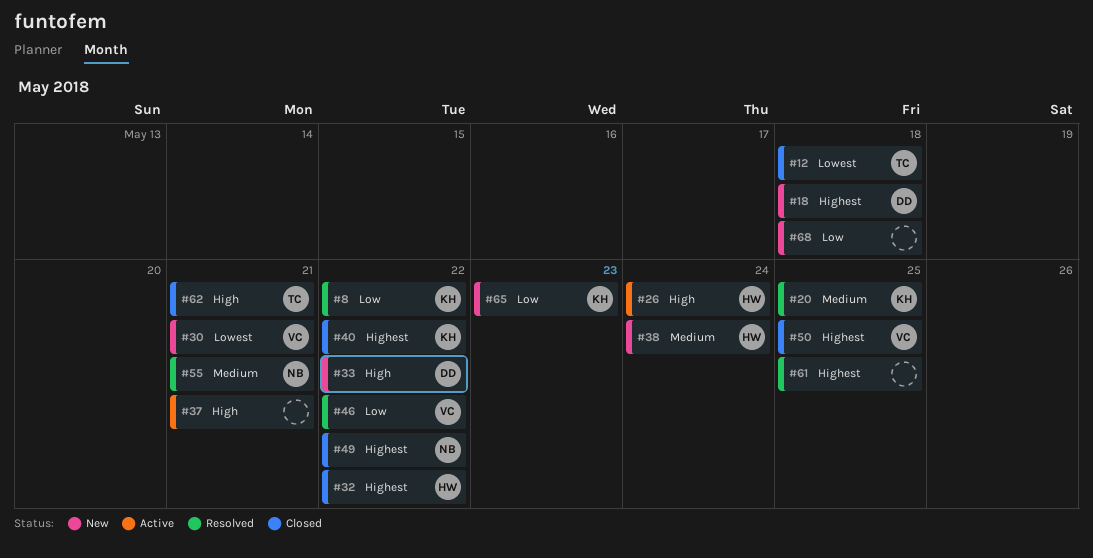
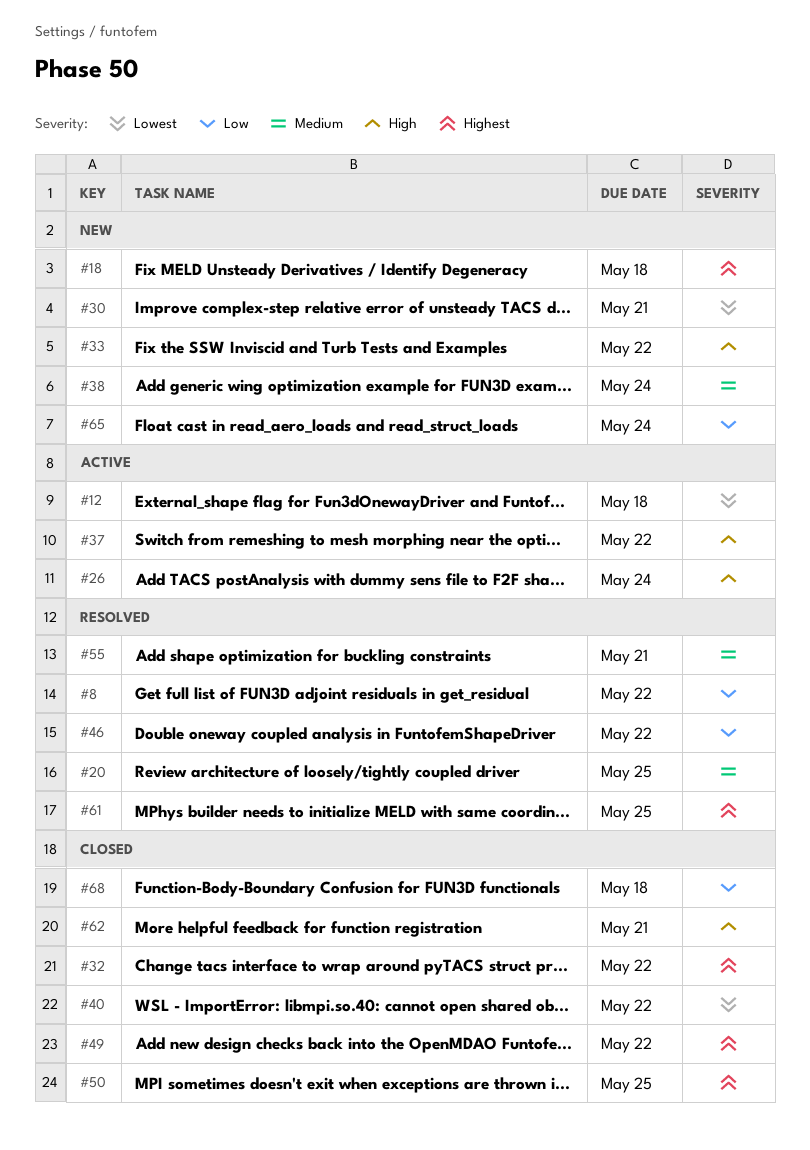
#12, status: Closed -> Active
#37, due: May 21 -> May 22
#40, priority: Highest -> Lowest
#65, due: May 23 -> May 24
#68, status: New -> Closed

